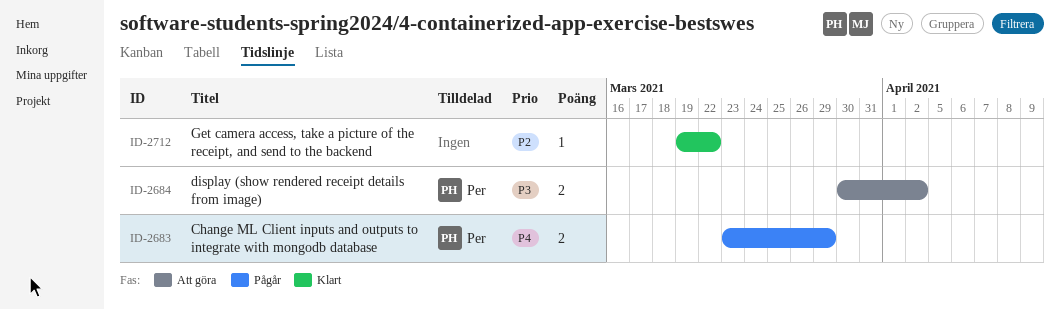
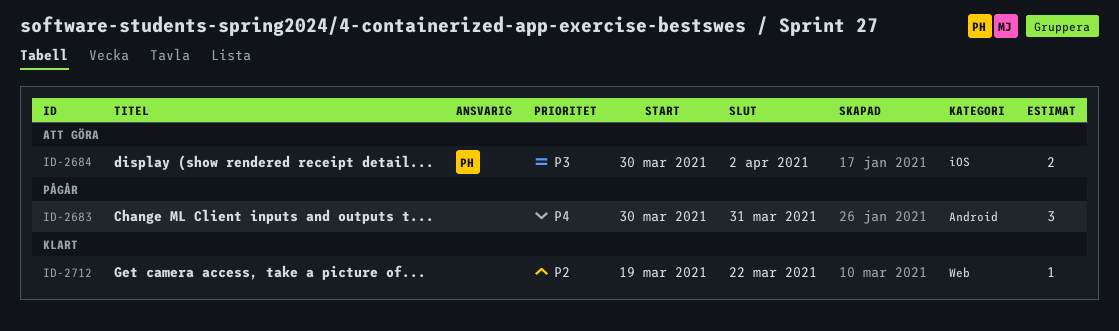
ID-2683, owner: Per -> none
ID-2683, estimate: 2 -> 3
ID-2683, start: Mar 23 -> Mar 30
ID-2683, due: Mar 29 -> Mar 31

